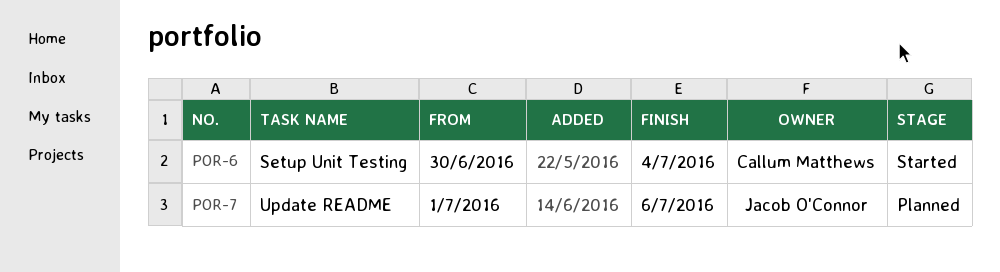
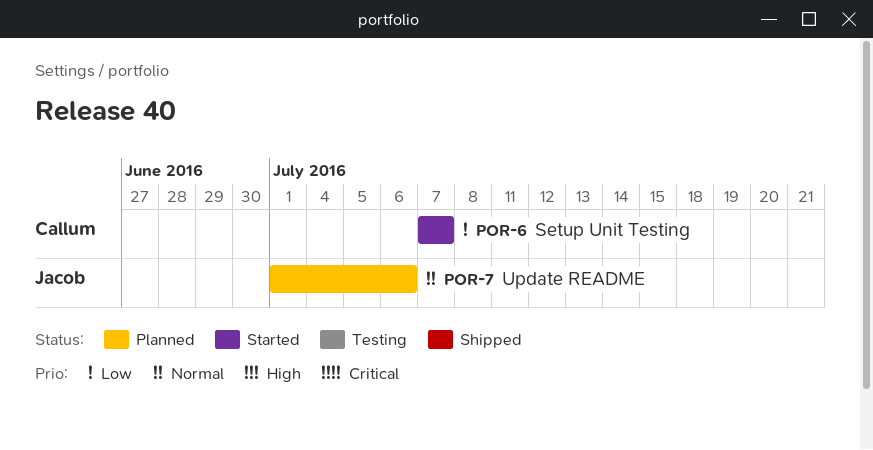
POR-6, start: Jun 30 -> Jul 7
POR-6, due: Jul 4 -> Jul 7

